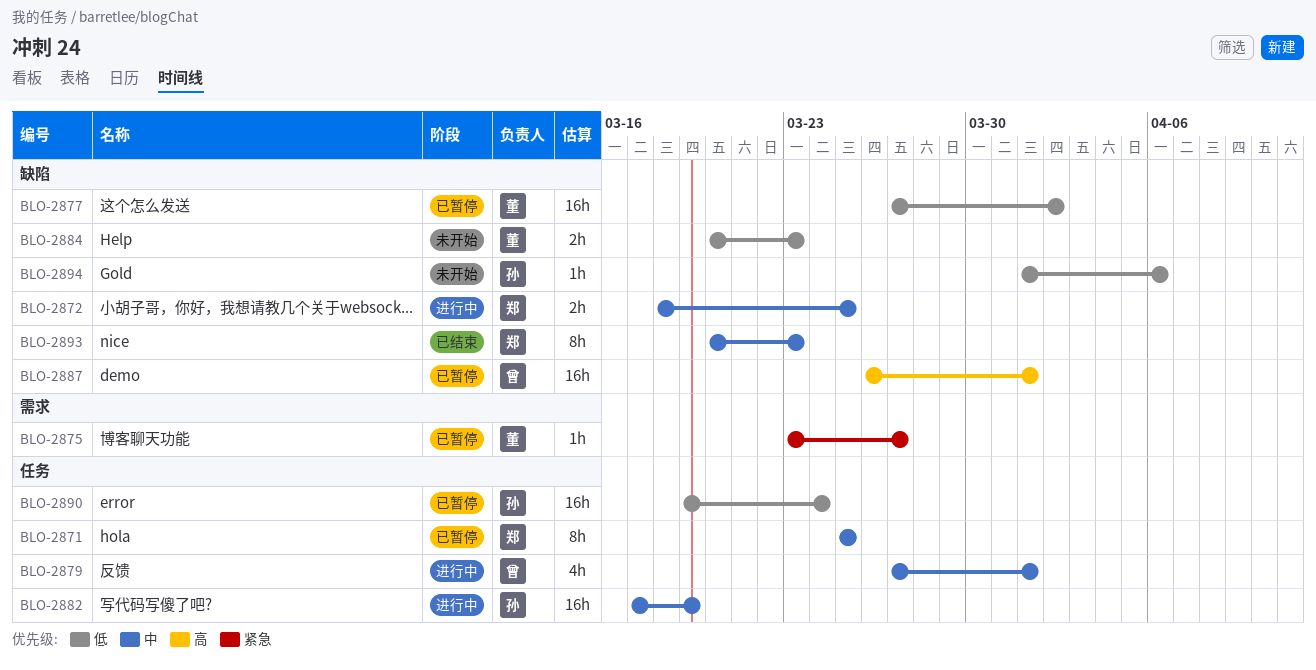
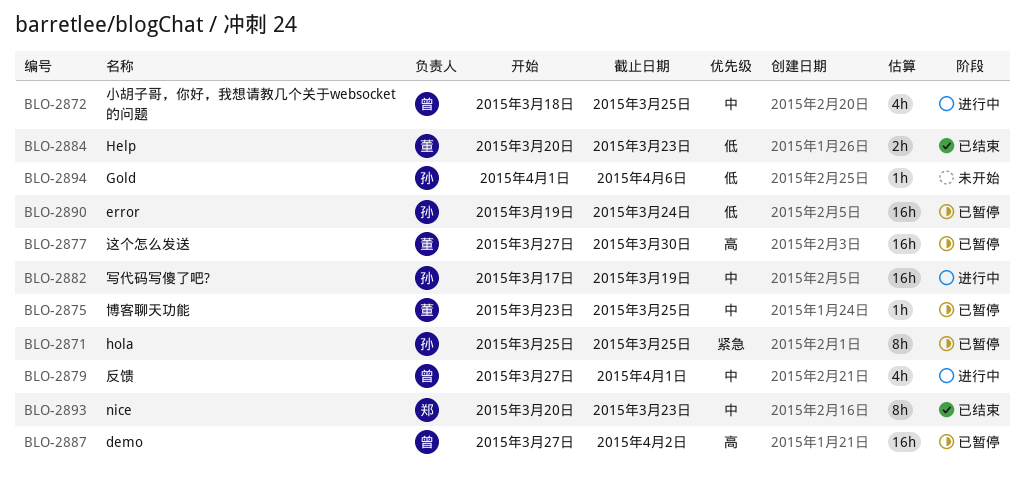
BLO-2871, owner: 郑 -> 孙
BLO-2871, priority: 中 -> 紧急
BLO-2872, owner: 郑 -> 曾
BLO-2872, estimate: 2h -> 4h
BLO-2875, priority: 紧急 -> 中
BLO-2875, due: Mar 27 -> Mar 25
BLO-2877, priority: 低 -> 高
BLO-2877, due: Apr 2 -> Mar 30
BLO-2884, status: 未开始 -> 已结束
BLO-2887, start: Mar 26 -> Mar 27
BLO-2887, due: Apr 1 -> Apr 2

